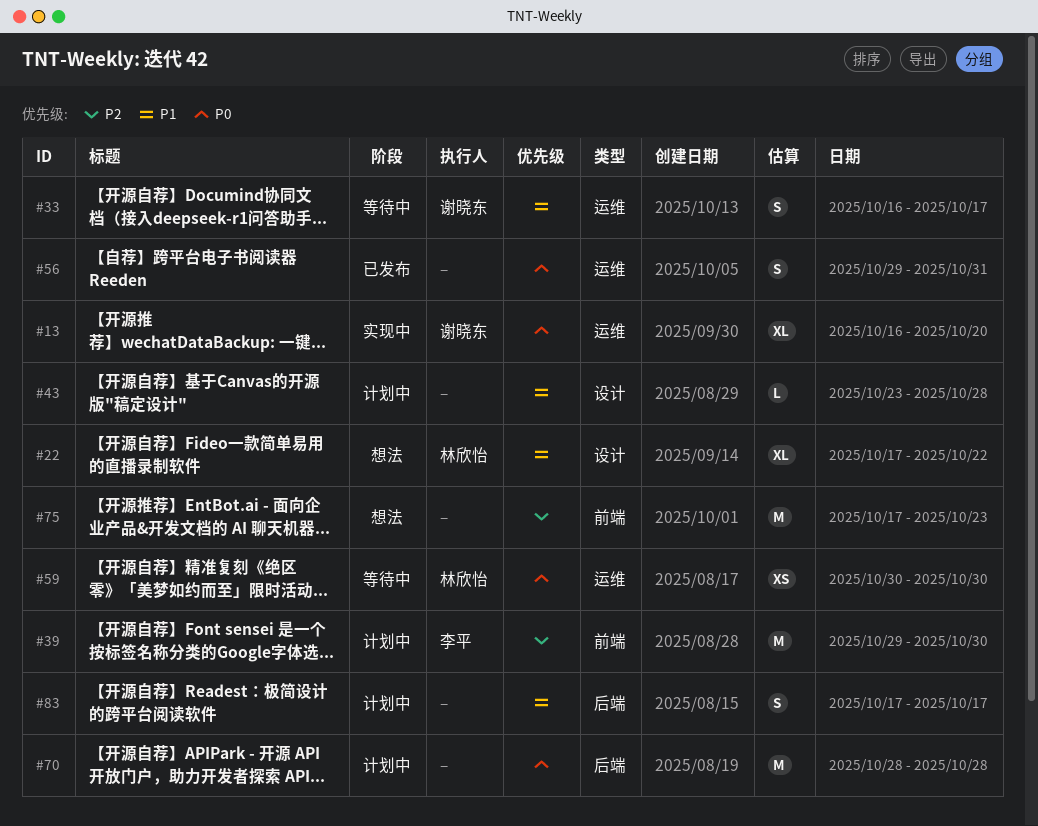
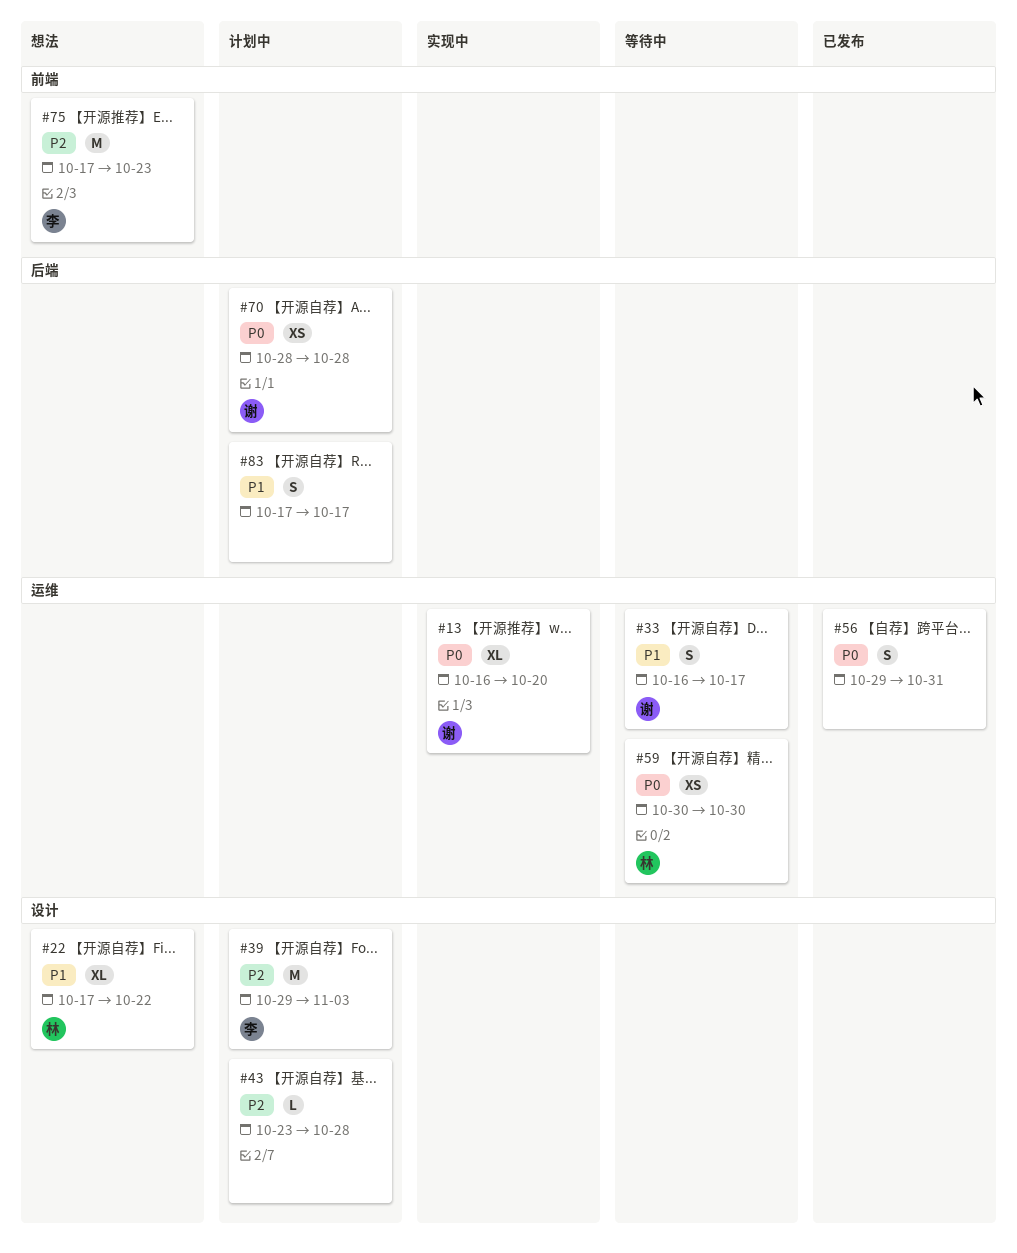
#39, label: 前端 -> 设计
#39, due: Oct 30 -> Nov 3
#43, priority: P1 -> P2
#70, owner: none -> 谢晓东
#70, estimate: M -> XS
#75, owner: none -> 李平

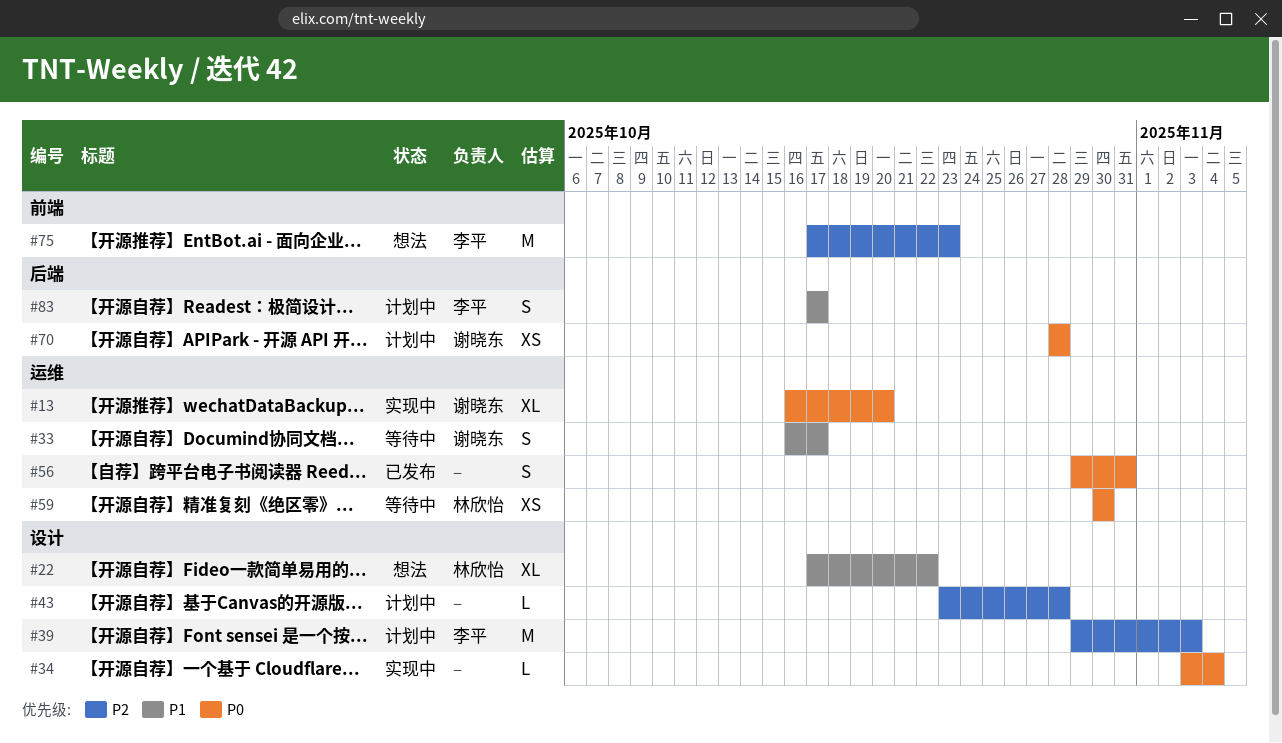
#34: none -> present
#83, owner: none -> 李平

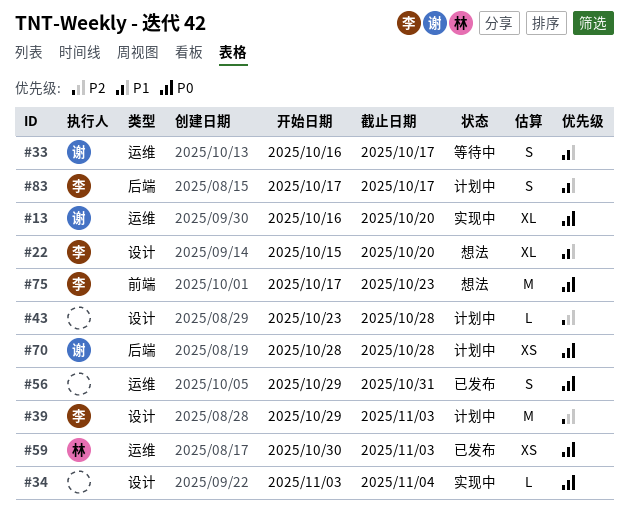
#22, owner: 林欣怡 -> 李平
#22, start: Oct 17 -> Oct 15
#22, due: Oct 22 -> Oct 20
#59, status: 等待中 -> 已发布
#59, due: Oct 30 -> Nov 3
#75, priority: P2 -> P0

